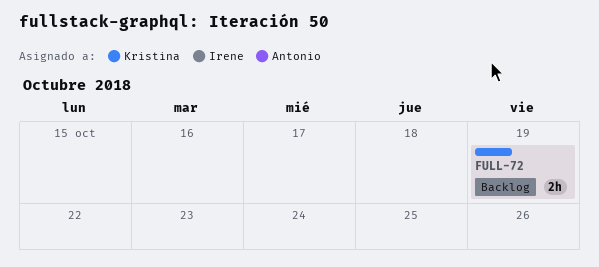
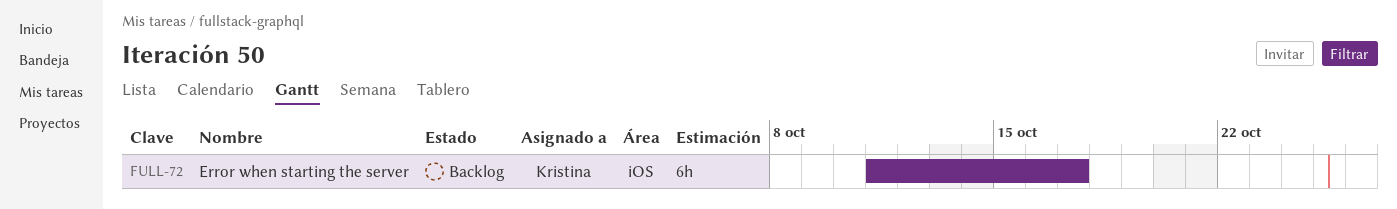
FULL-72, estimate: 2h -> 6h
FULL-72, due: Oct 19 -> Oct 17

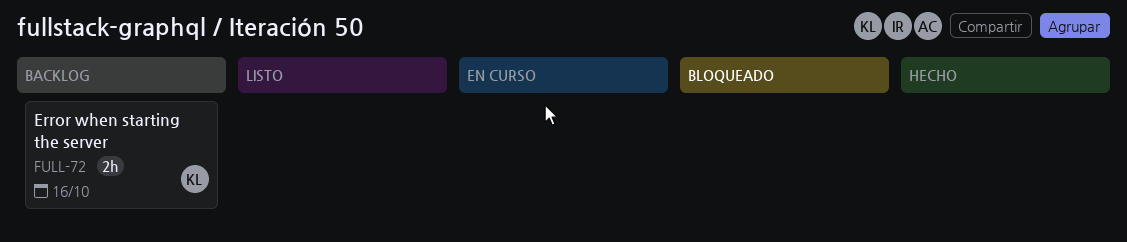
FULL-72, estimate: 6h -> 2h
FULL-72, due: Oct 17 -> Oct 16

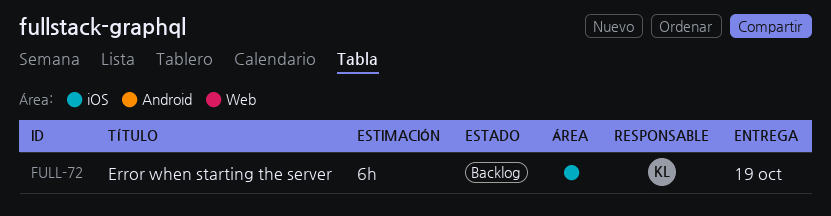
FULL-72, estimate: 2h -> 6h
FULL-72, due: Oct 16 -> Oct 19

